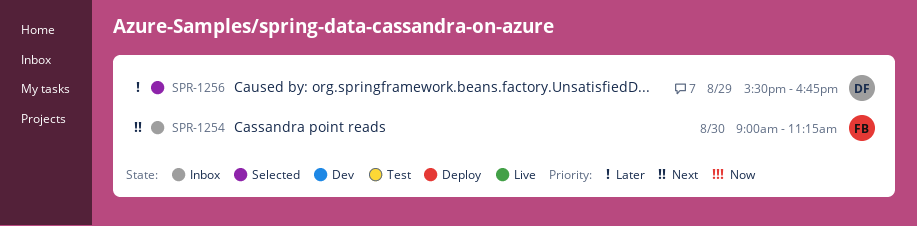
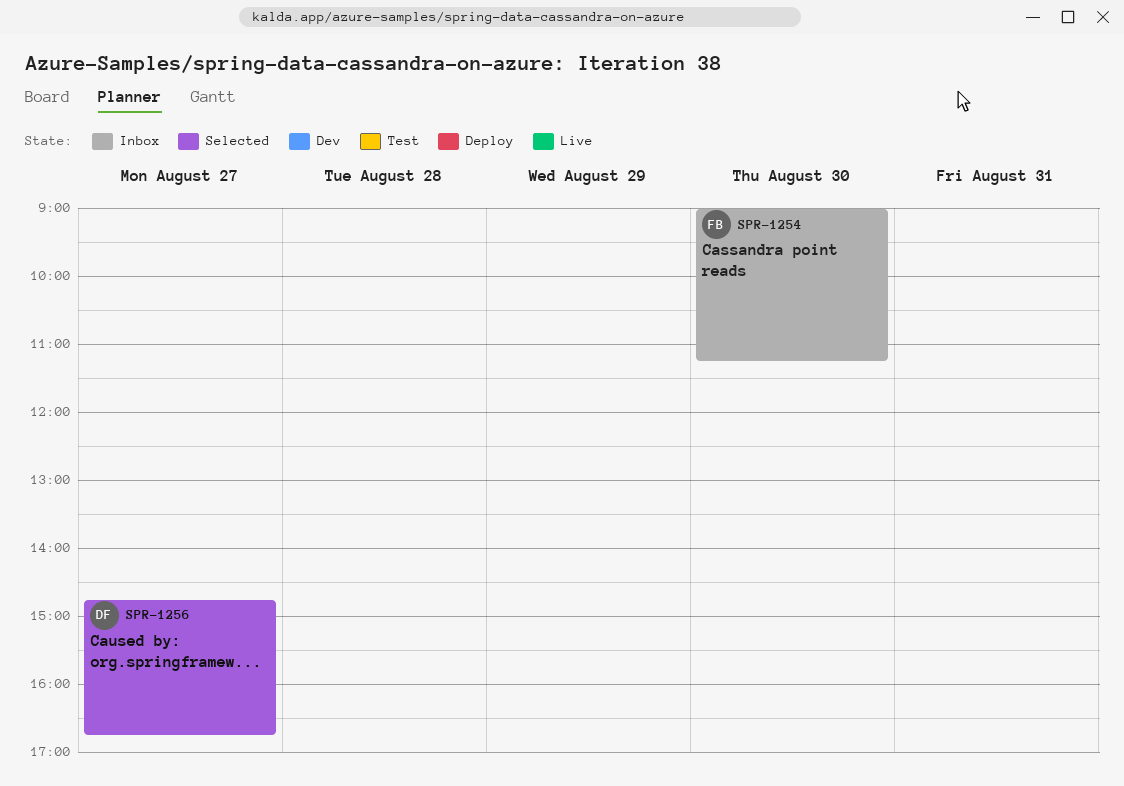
SPR-1256, day: Aug 29 -> Aug 27
SPR-1256, begins: 15:30 -> 14:45

